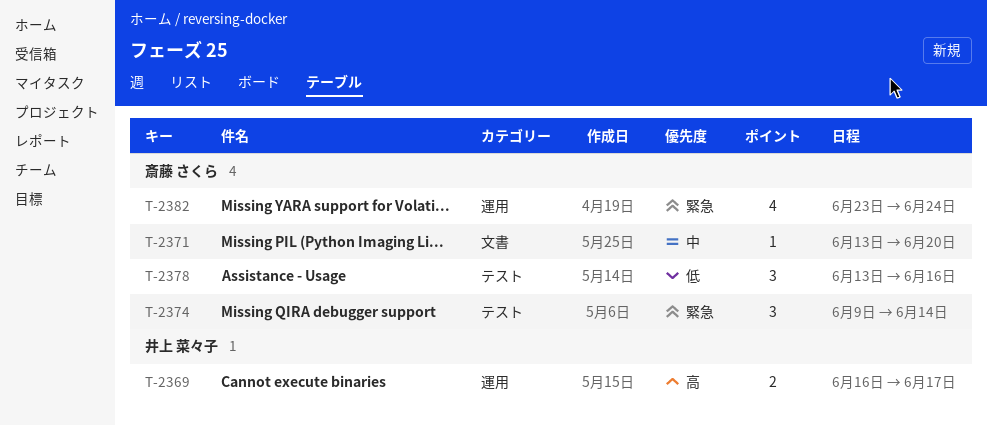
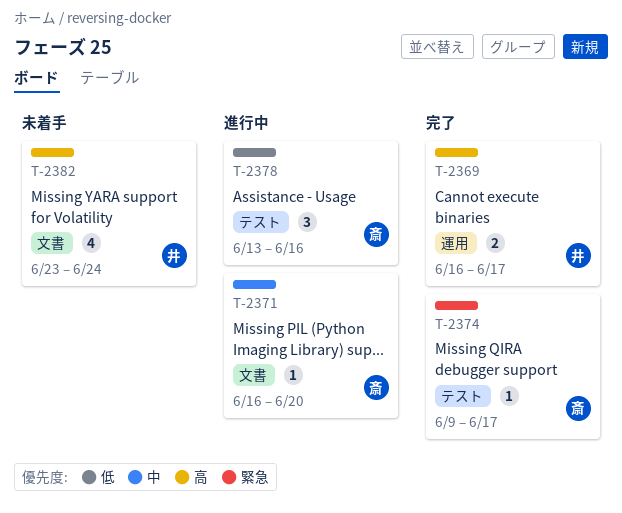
T-2371, start: Jun 13 -> Jun 16
T-2374, estimate: 3 -> 1
T-2374, due: Jun 14 -> Jun 17
T-2382, owner: 斎藤 さくら -> 井上 菜々子
T-2382, priority: 緊急 -> 高
T-2382, label: 運用 -> 文書

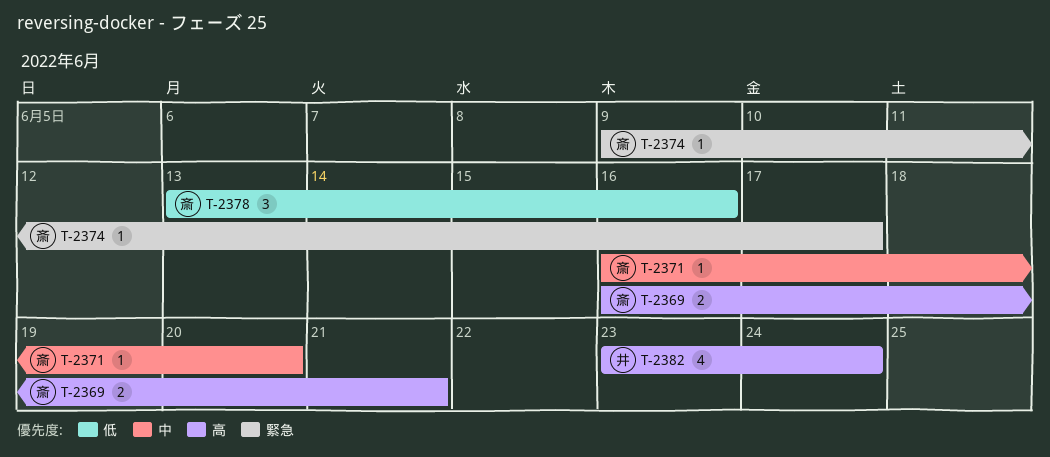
T-2369, owner: 井 -> 斎
T-2369, due: Jun 17 -> Jun 21

